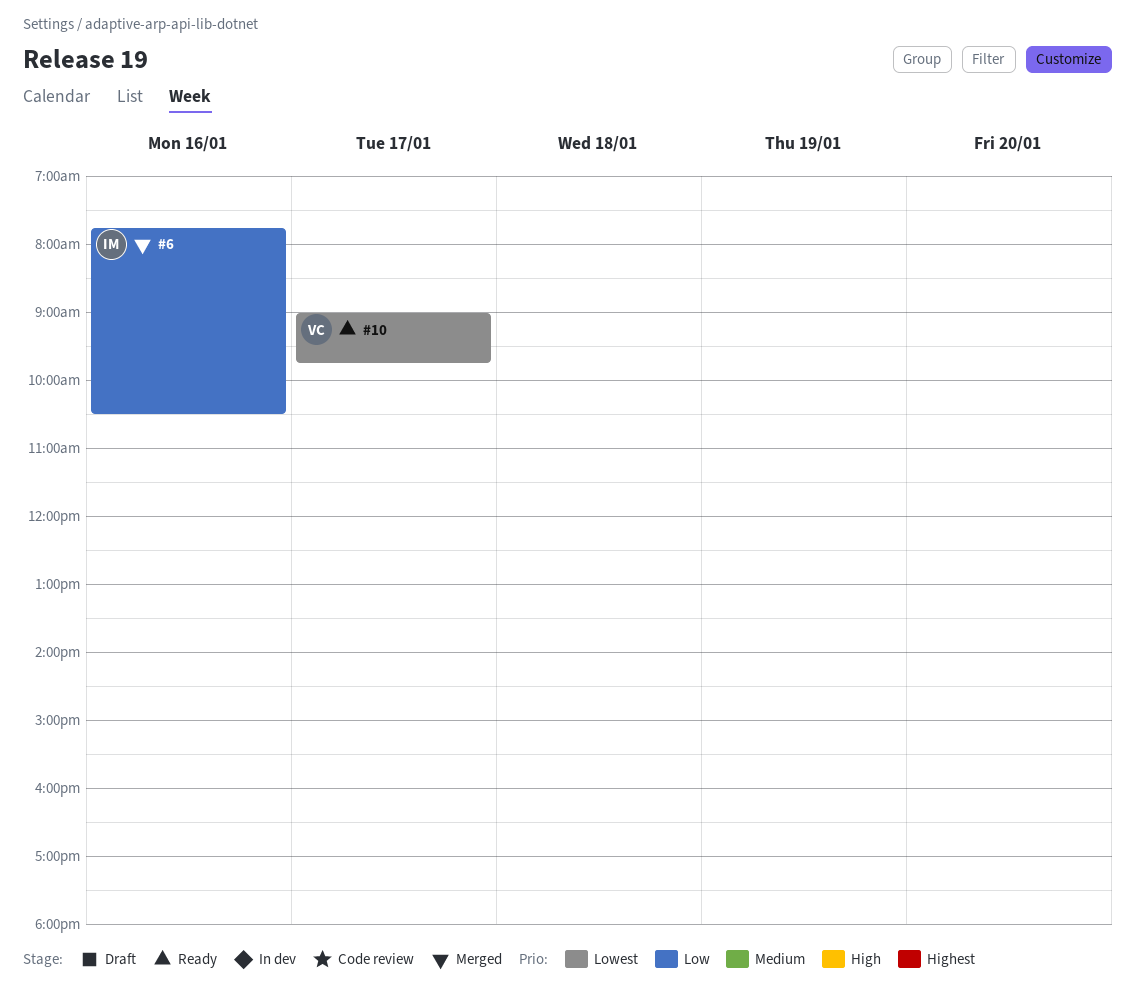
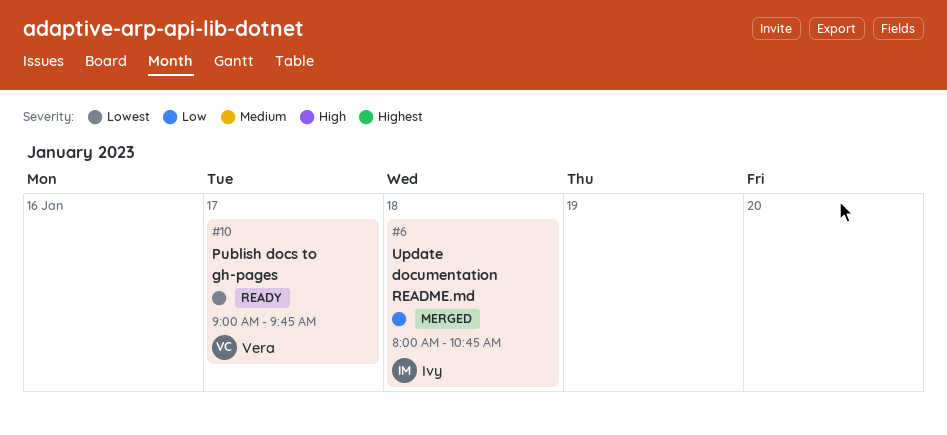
#6, day: Jan 16 -> Jan 18
#6, begins: 07:45 -> 08:00
#6, ends: 10:30 -> 10:45

